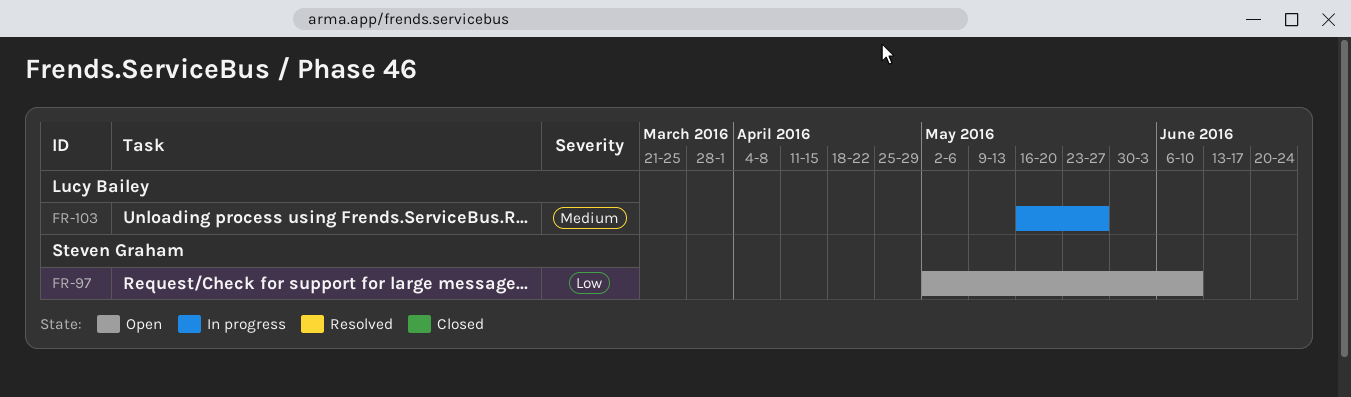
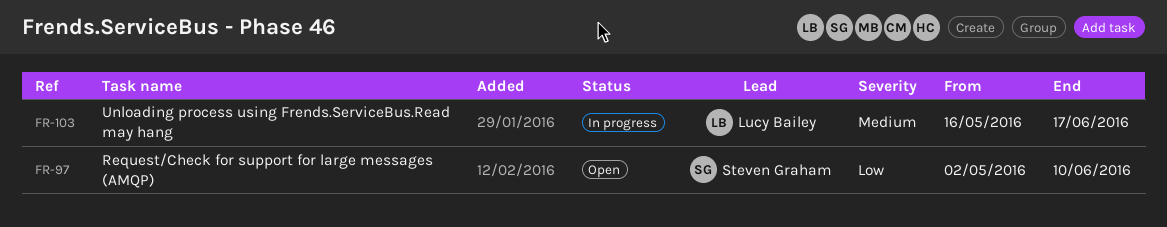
FR-103, due: May 27 -> Jun 17

